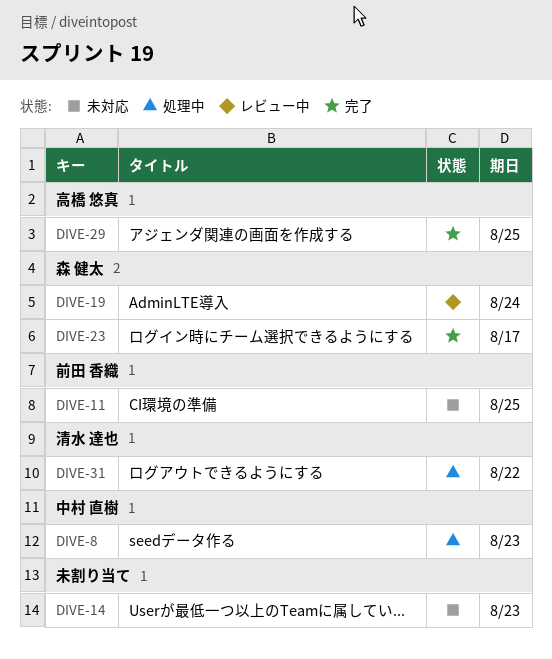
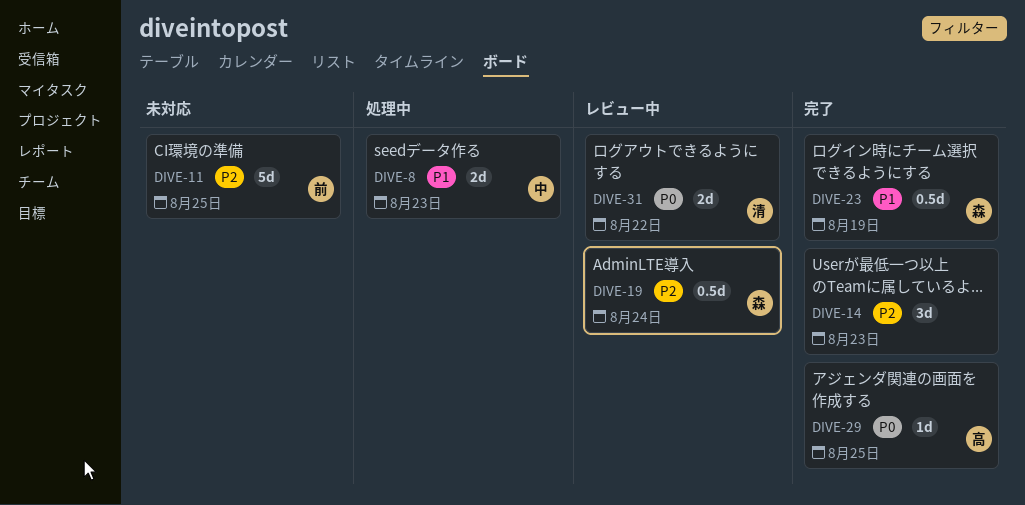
DIVE-14, status: 未対応 -> 完了
DIVE-23, due: Aug 17 -> Aug 19
DIVE-31, status: 処理中 -> レビュー中

